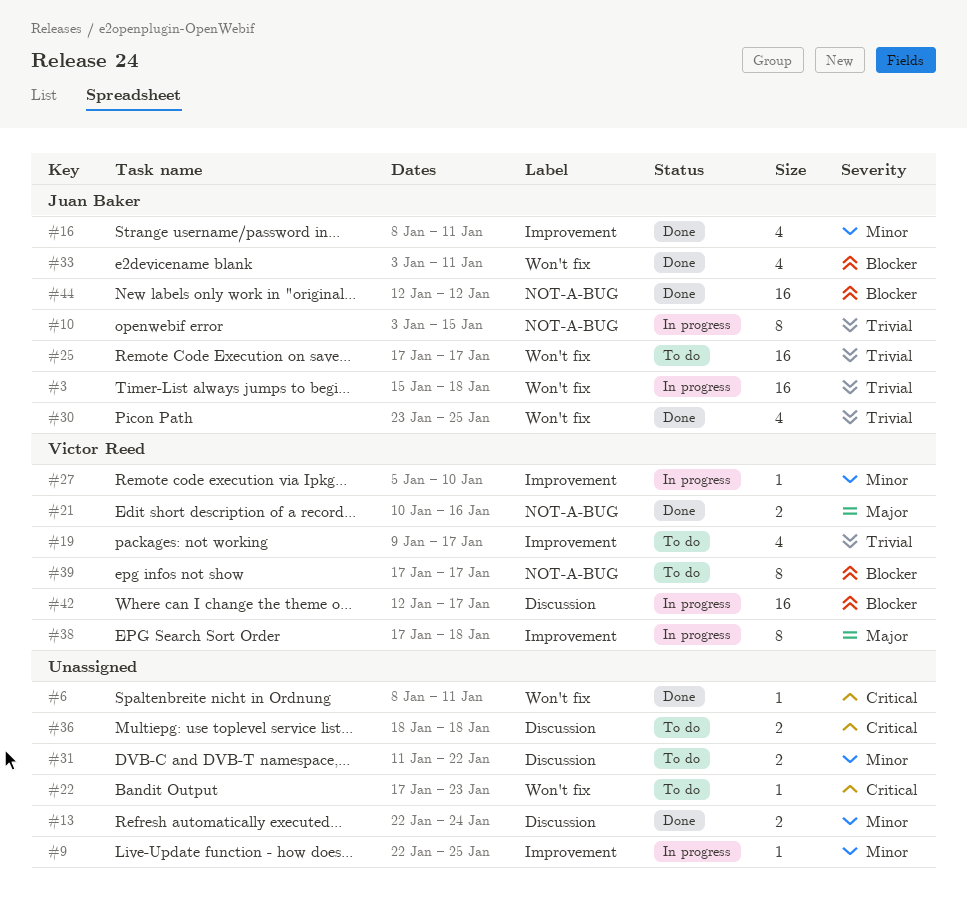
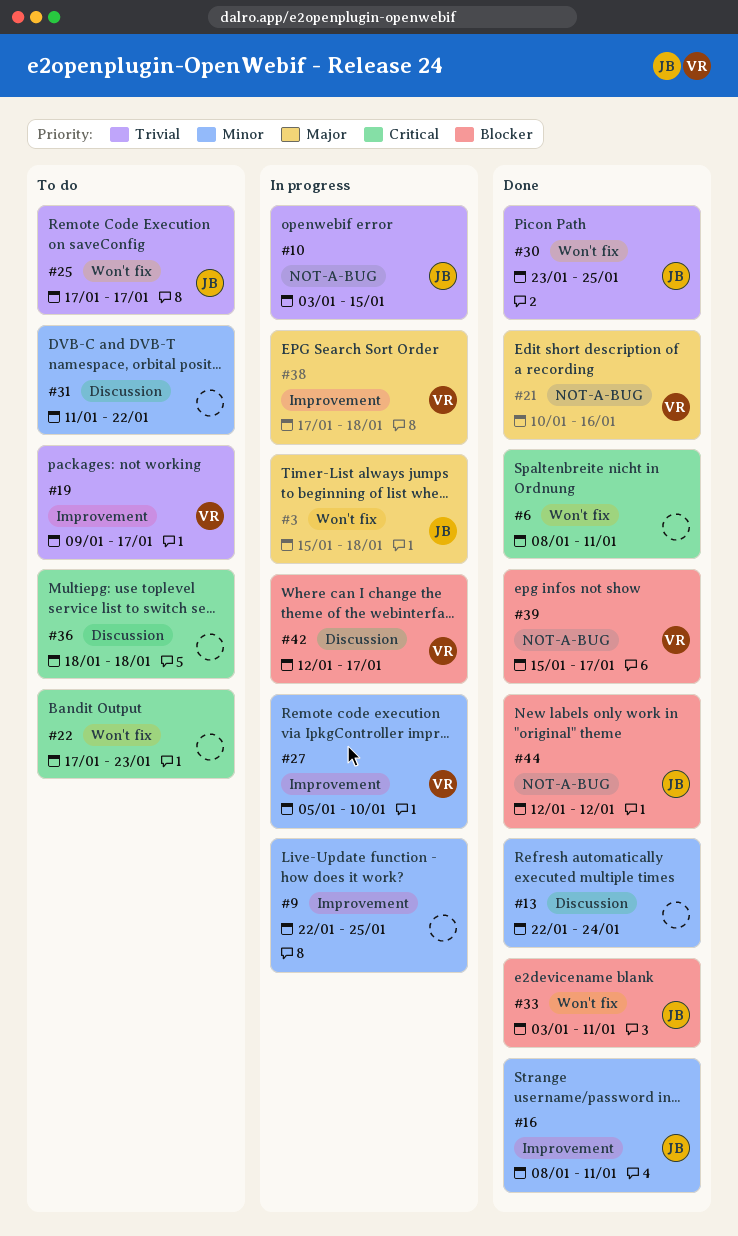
#3, priority: Trivial -> Major
#39, status: To do -> Done
#39, start: Jan 17 -> Jan 15

